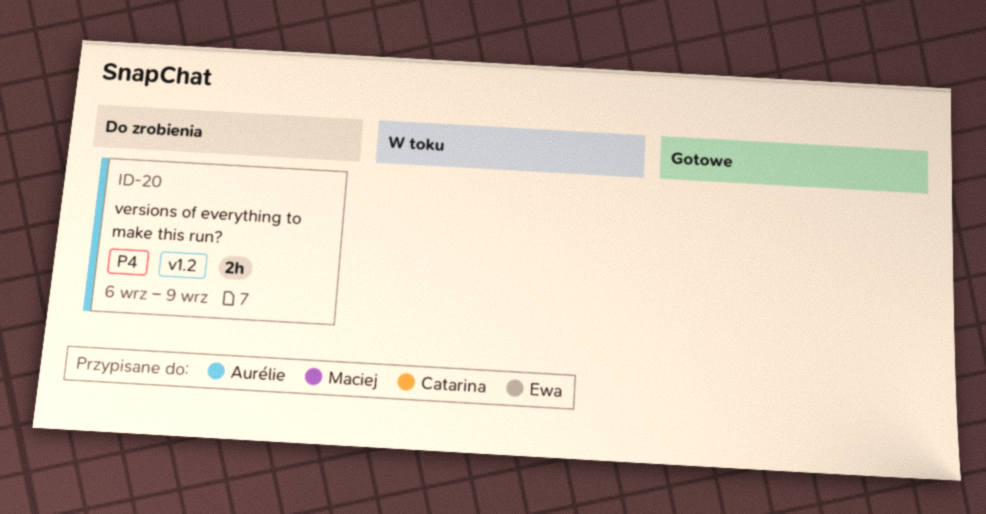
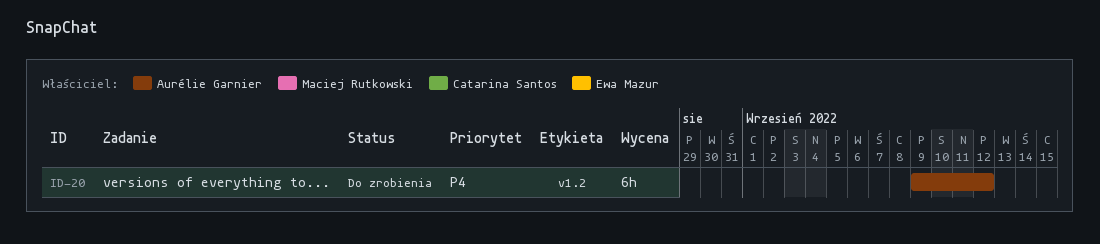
ID-20, estimate: 2h -> 6h
ID-20, start: Sep 6 -> Sep 9
ID-20, due: Sep 9 -> Sep 12

